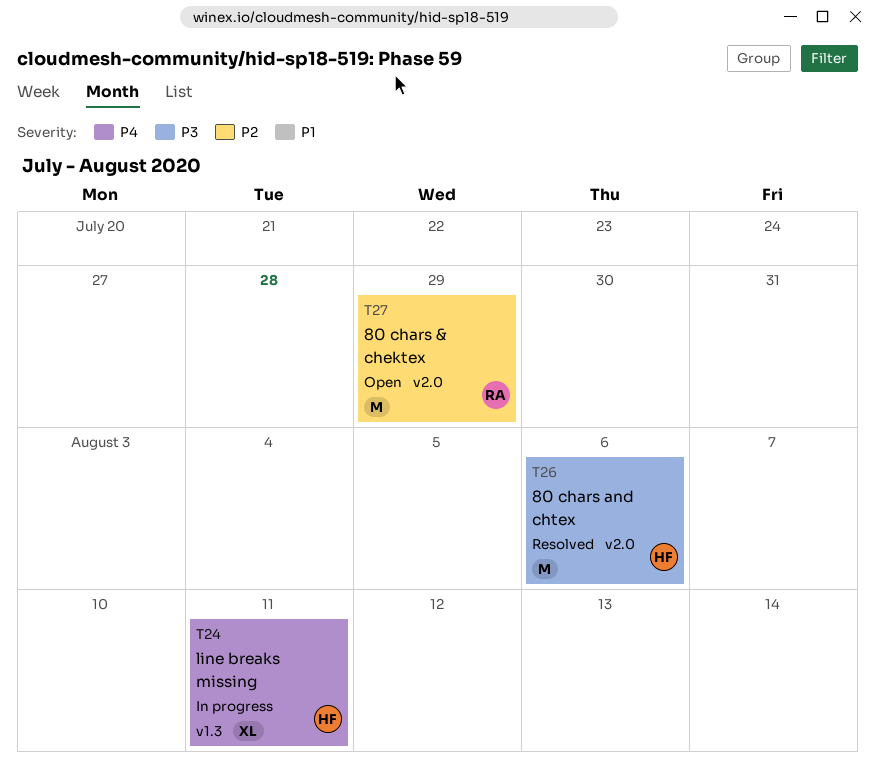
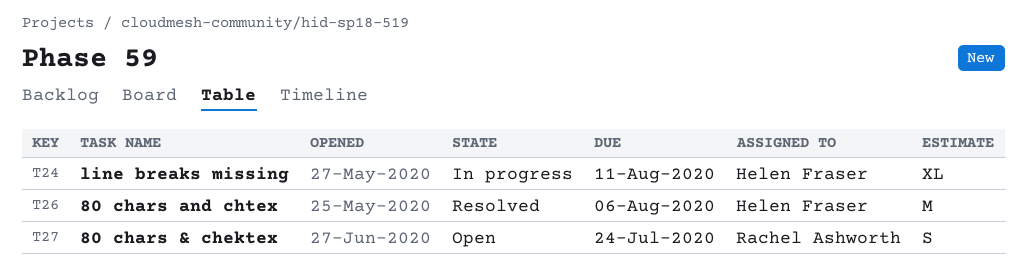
T27, estimate: M -> S
T27, due: Jul 29 -> Jul 24

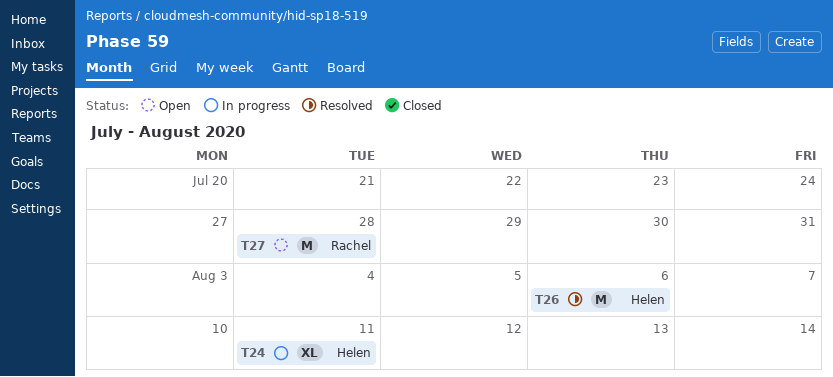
T27, estimate: S -> M
T27, due: Jul 24 -> Jul 28

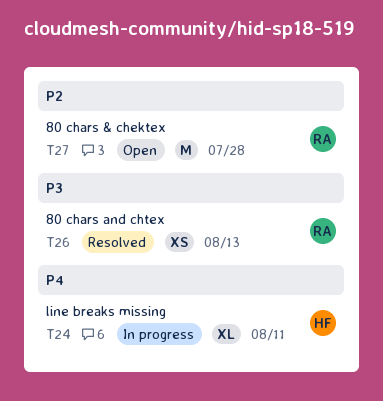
T26, owner: Helen -> Rachel
T26, estimate: M -> XS
T26, due: Aug 6 -> Aug 13

